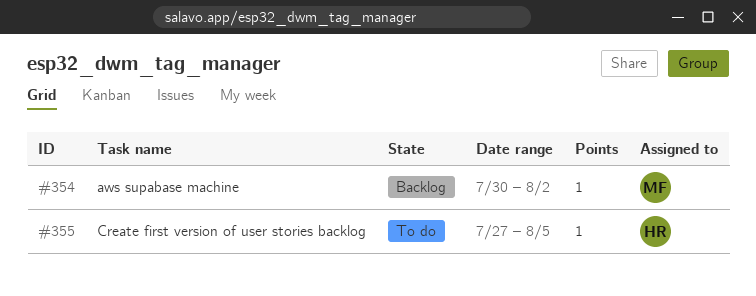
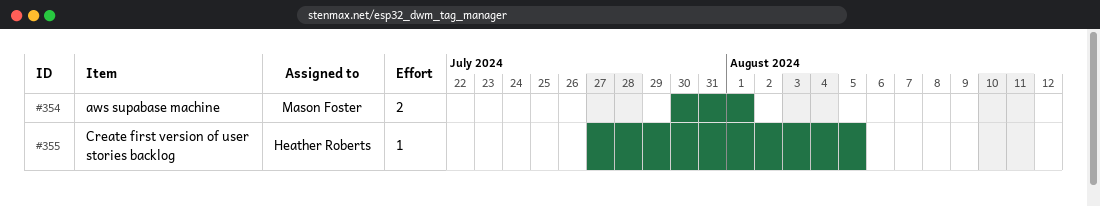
#354, estimate: 1 -> 2
#354, due: Aug 2 -> Aug 1

